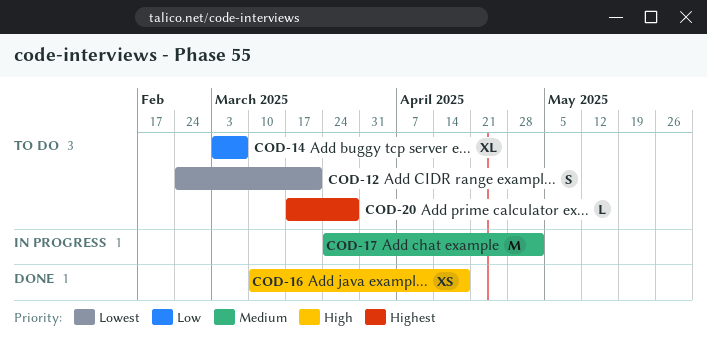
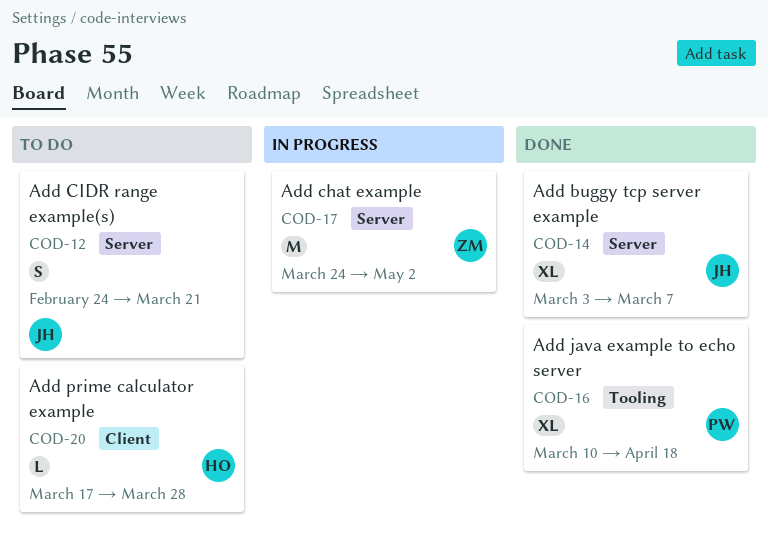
COD-14, status: To do -> Done
COD-16, estimate: XS -> XL

